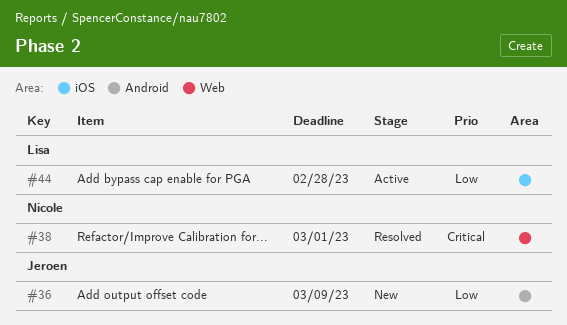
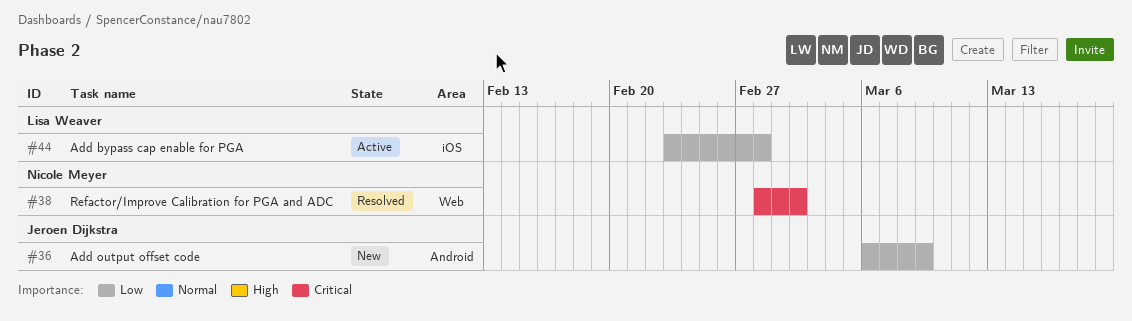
#38, due: Mar 1 -> Mar 2

